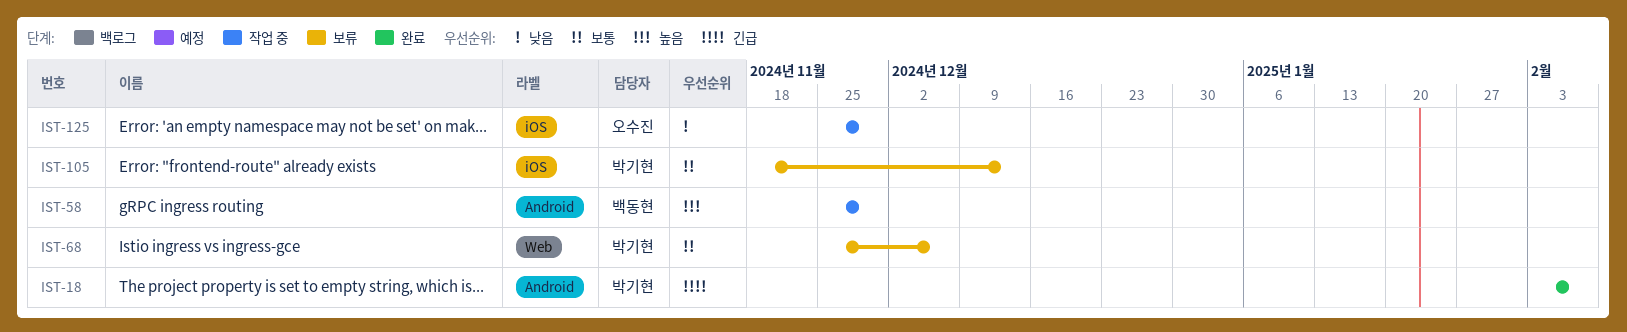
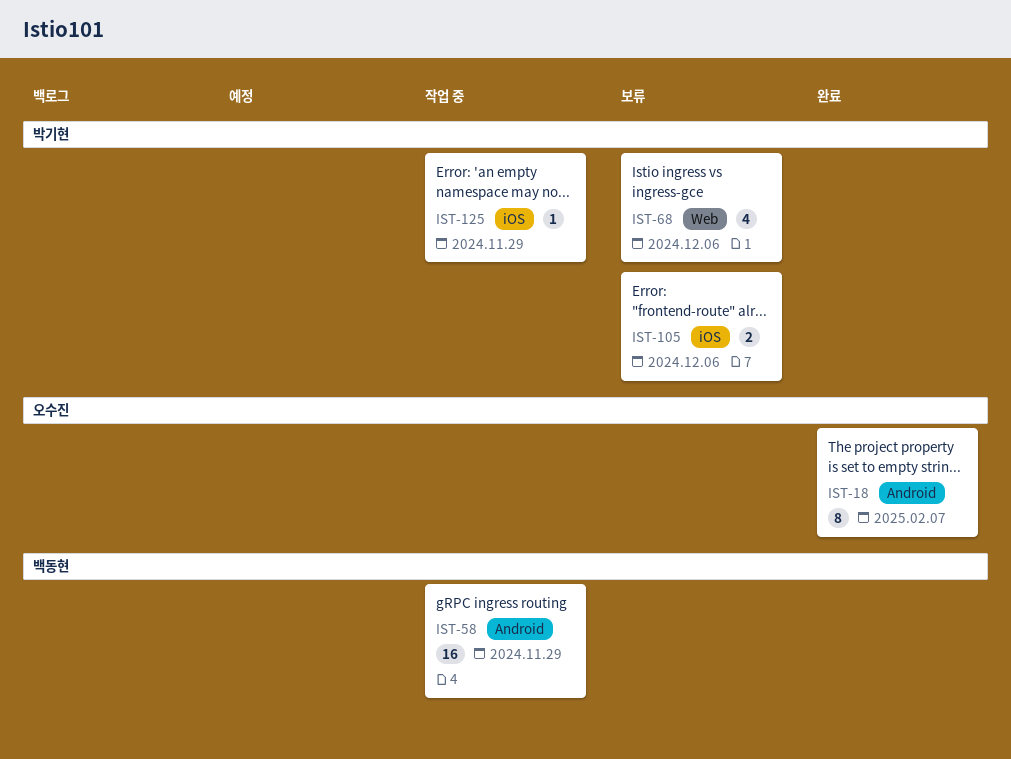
IST-18, owner: 박기현 -> 오수진
IST-105, due: Dec 13 -> Dec 6
IST-125, owner: 오수진 -> 박기현

